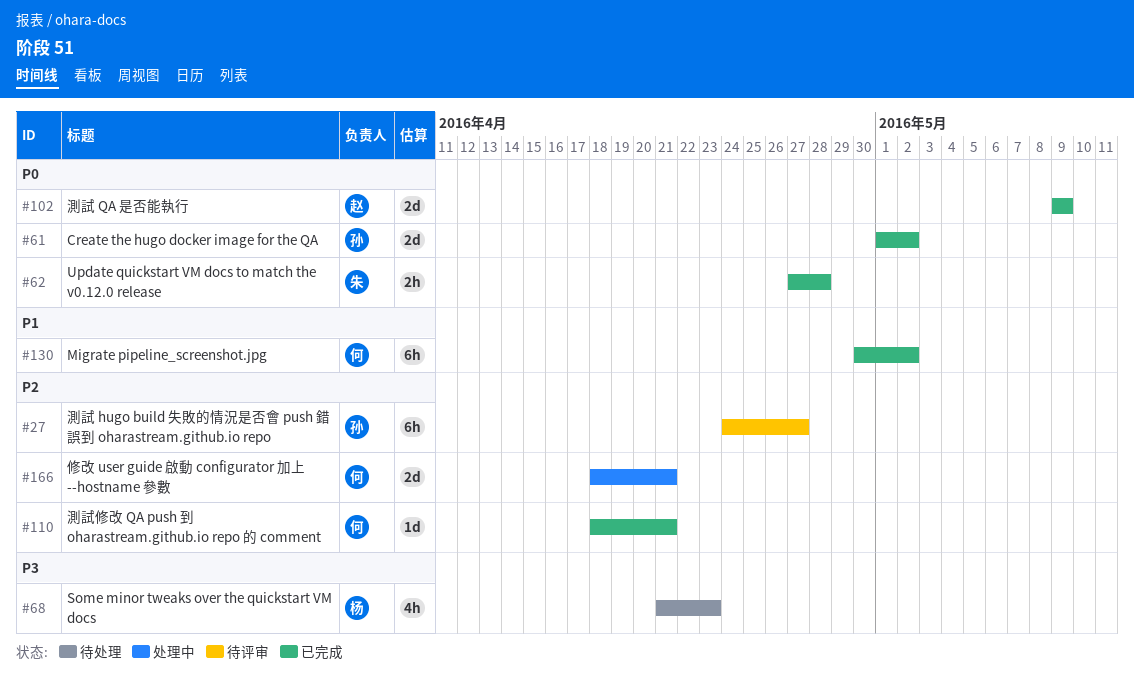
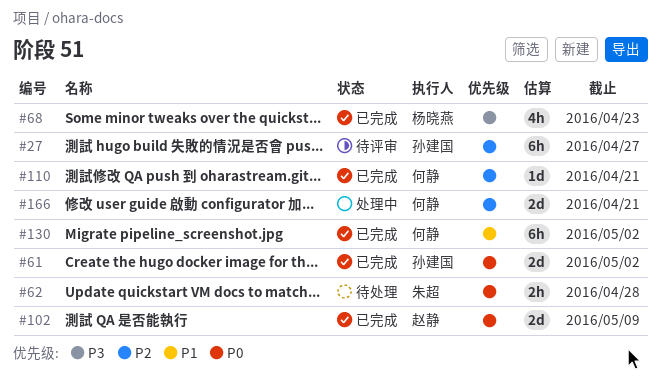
#62, status: 已完成 -> 待处理
#68, status: 待处理 -> 已完成

